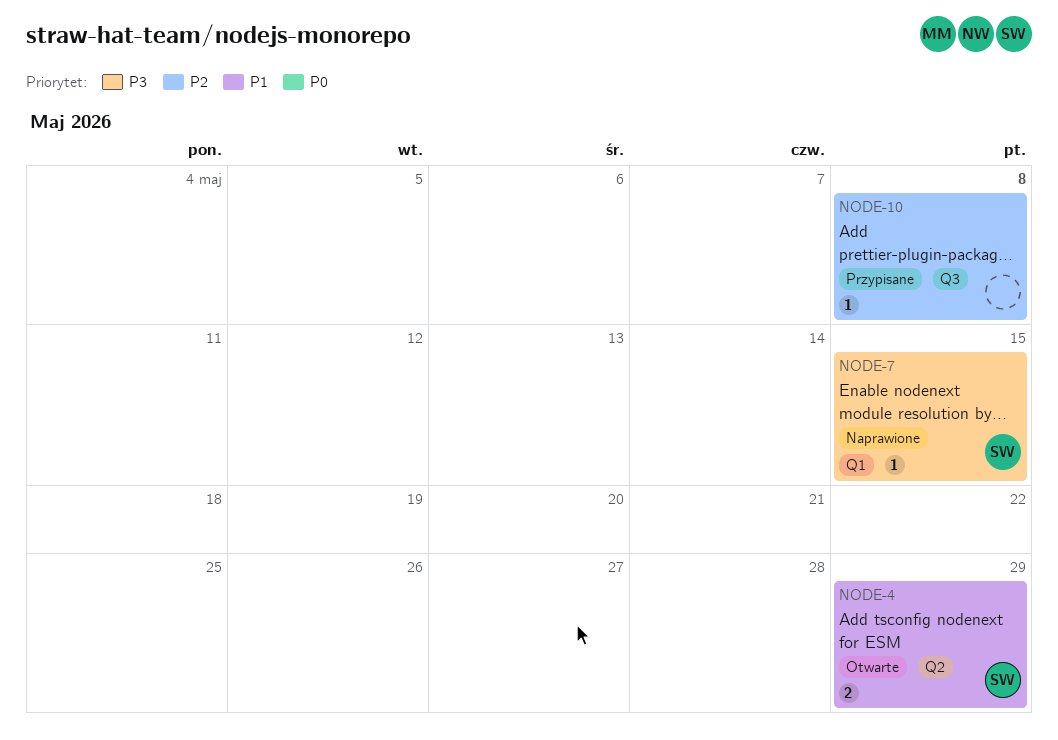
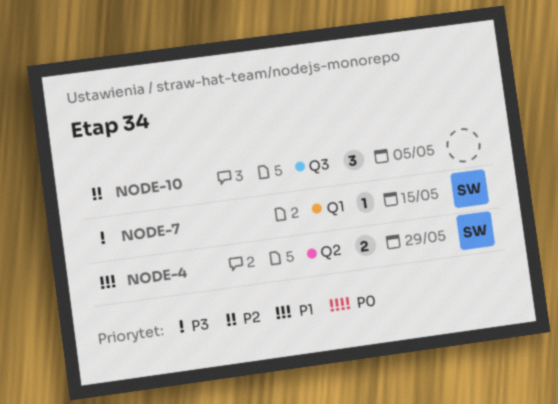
NODE-10, estimate: 1 -> 3
NODE-10, due: May 8 -> May 5

